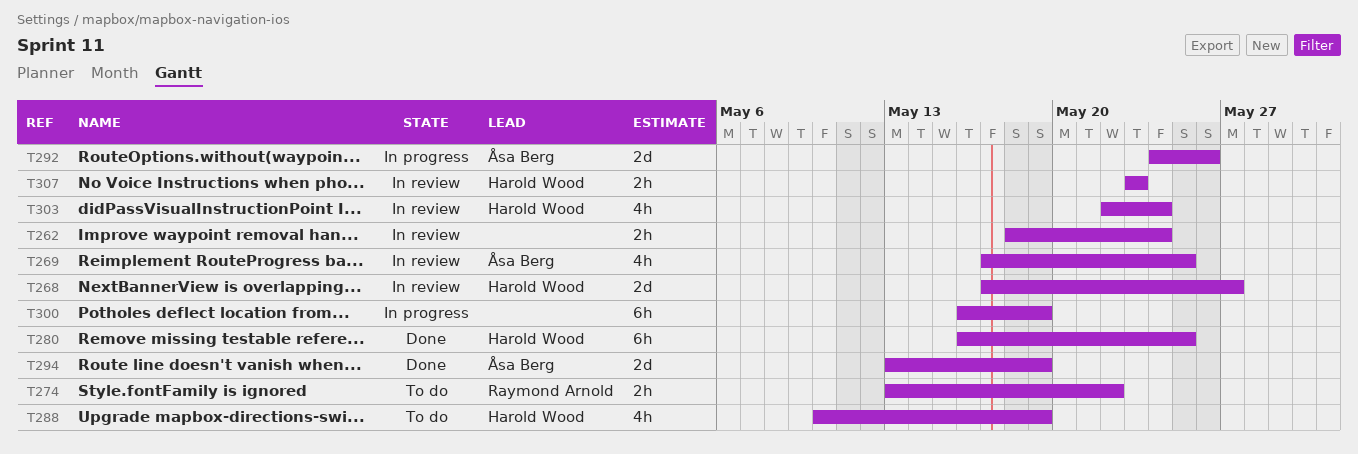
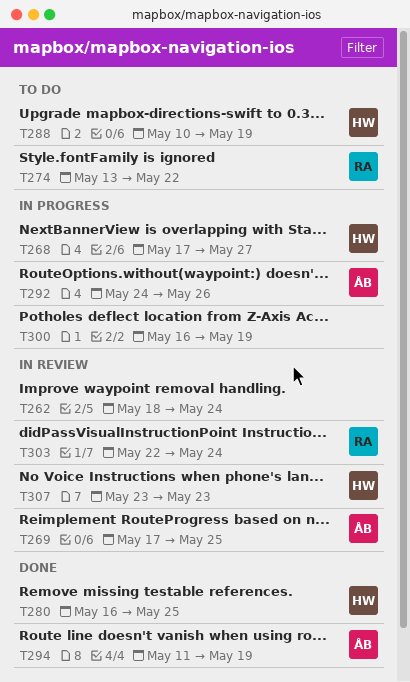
T268, status: In review -> In progress
T294, start: May 13 -> May 11
T303, owner: Harold Wood -> Raymond Arnold

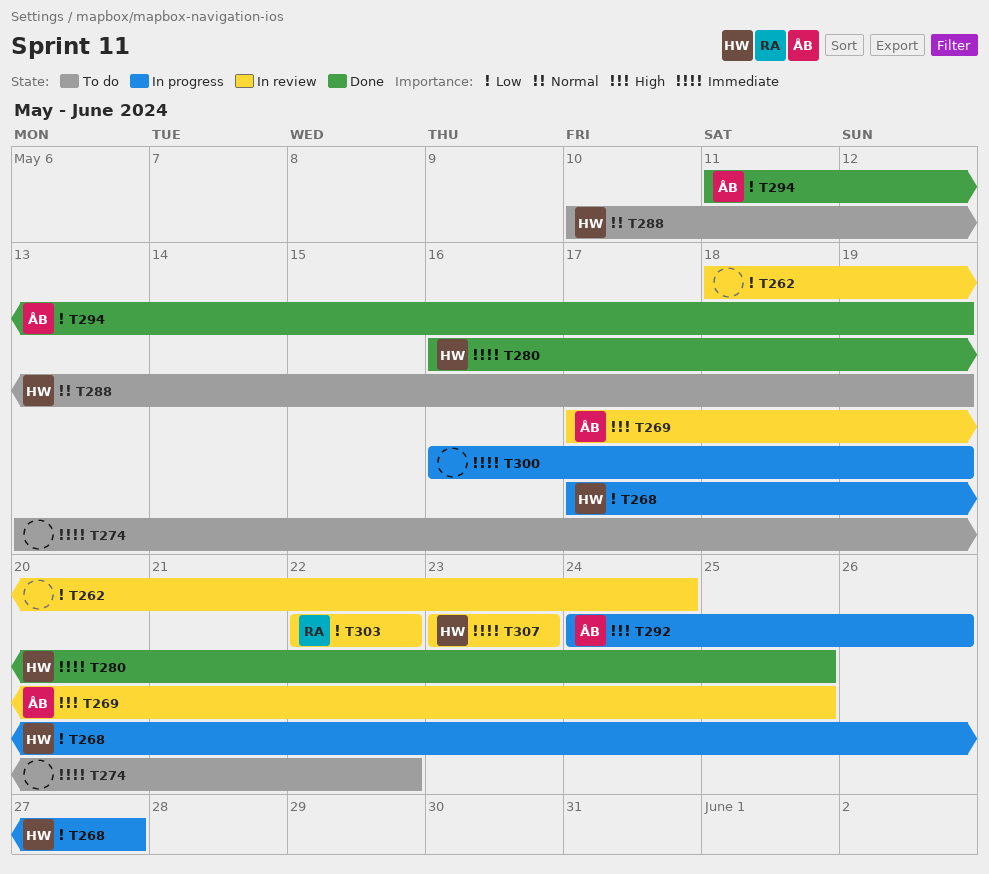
T274, owner: RA -> none
T303, due: May 24 -> May 22

